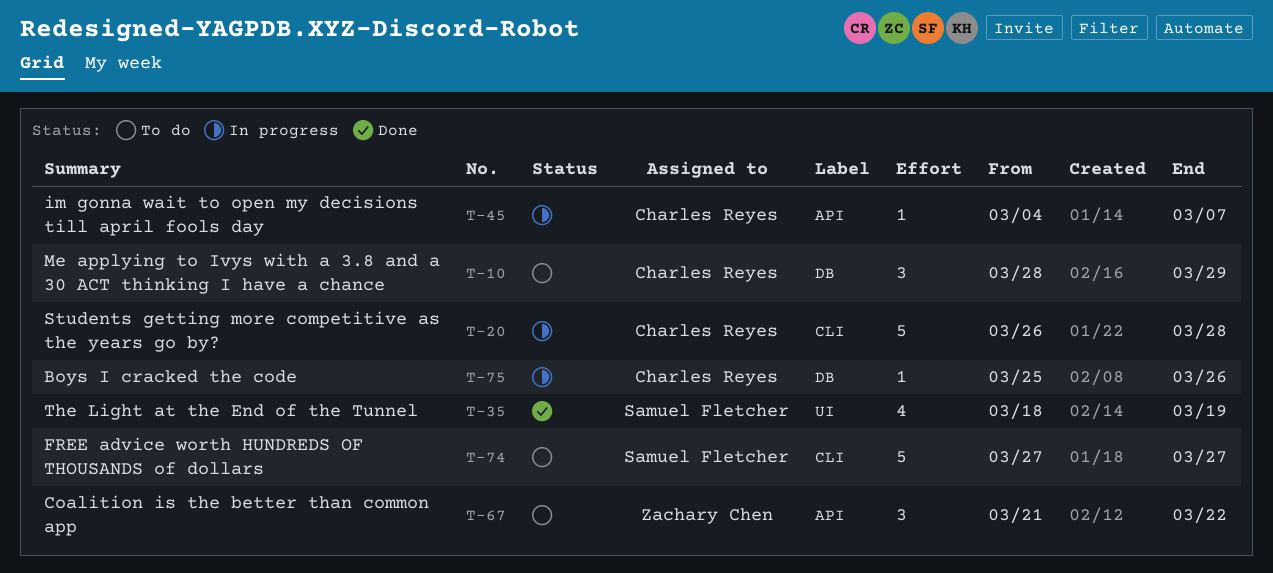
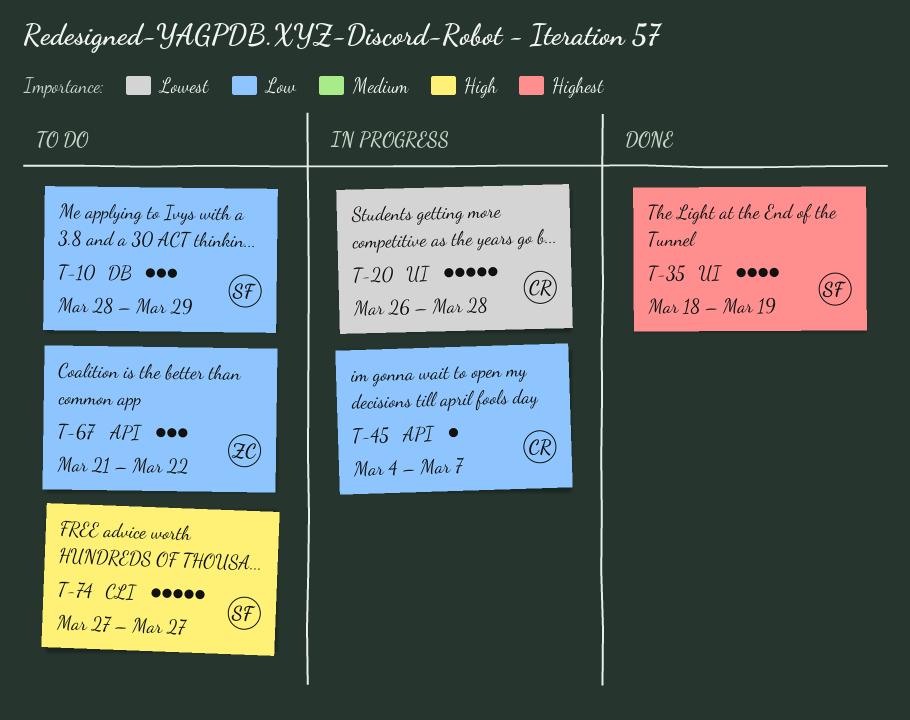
T-10, owner: Charles Reyes -> Samuel Fletcher
T-20, label: CLI -> UI
T-75: present -> none

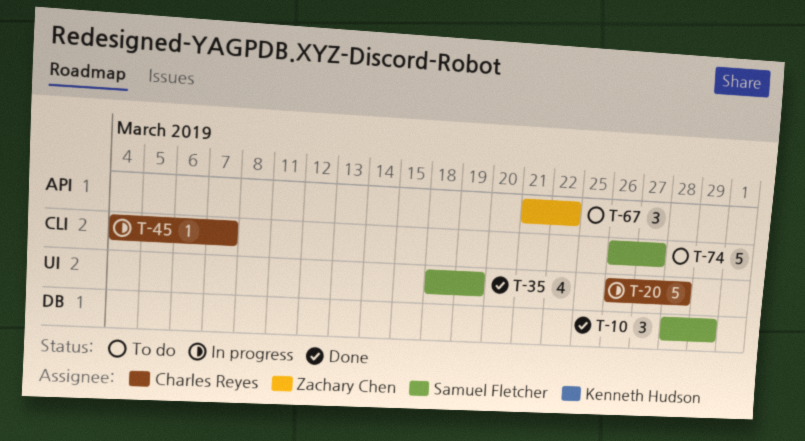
T-10, status: To do -> Done
T-45, label: API -> CLI
T-74, start: Mar 27 -> Mar 26

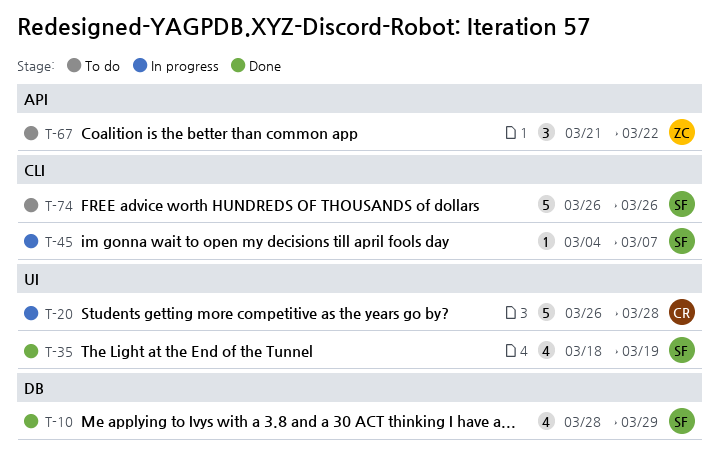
T-10, estimate: 3 -> 4
T-45, owner: Charles Reyes -> Samuel Fletcher
T-74, due: Mar 27 -> Mar 26

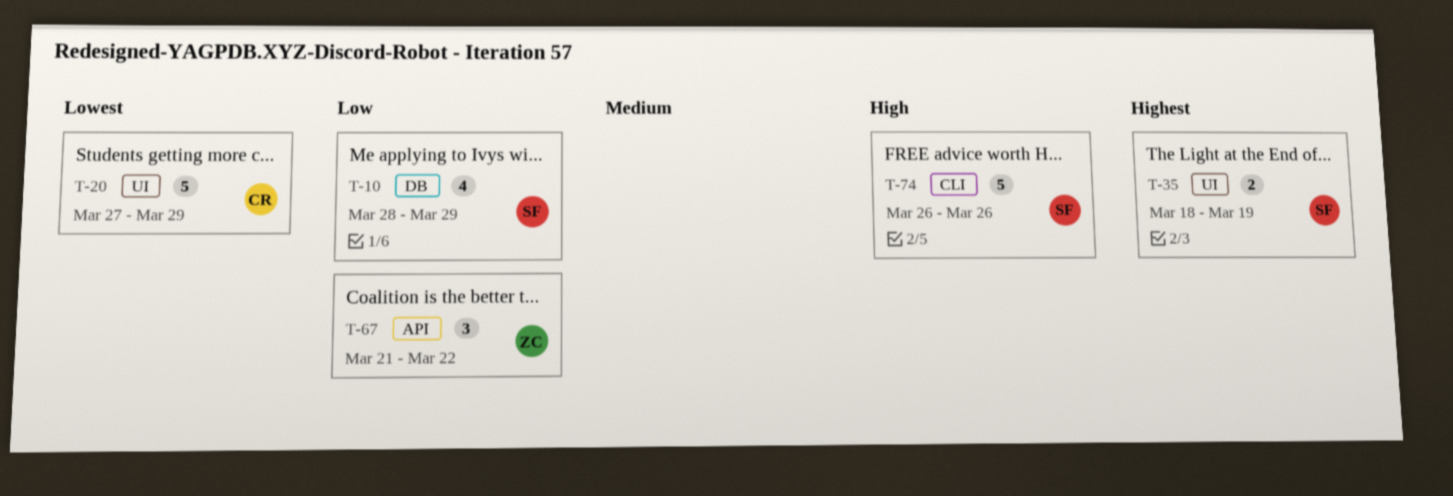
T-20, start: Mar 26 -> Mar 27
T-20, due: Mar 28 -> Mar 29
T-35, estimate: 4 -> 2
T-45: present -> none

